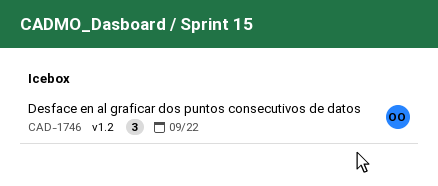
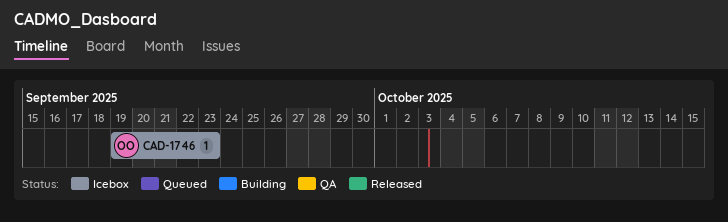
CAD-1746, estimate: 3 -> 1
CAD-1746, due: Sep 22 -> Sep 23

